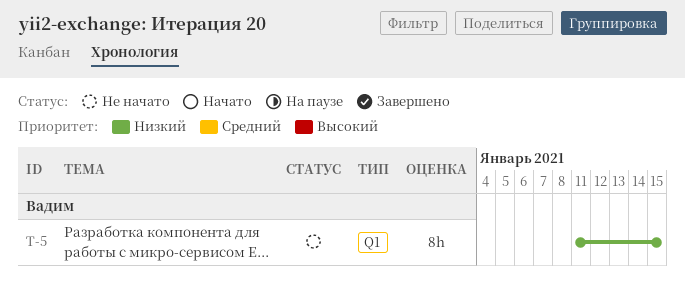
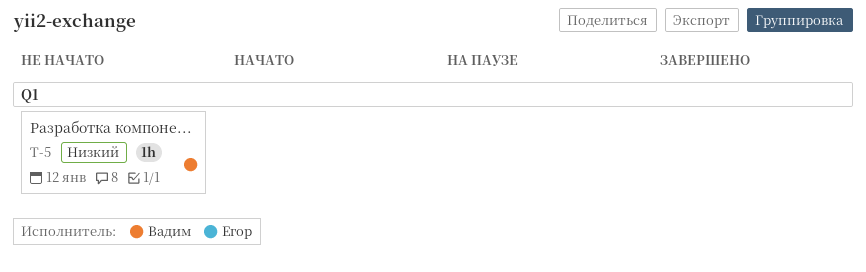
T-5, estimate: 8h -> 1h
T-5, due: Jan 15 -> Jan 12

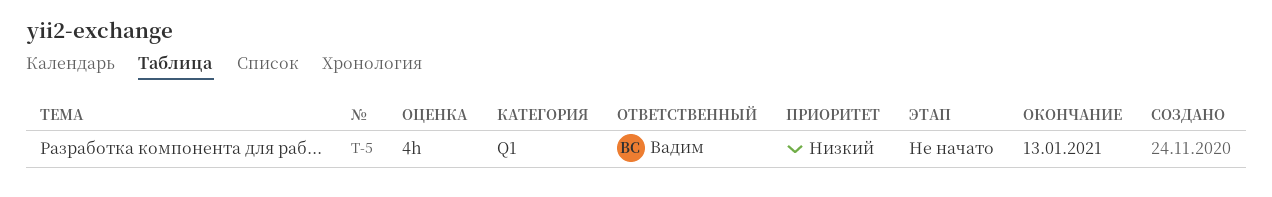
T-5, estimate: 1h -> 4h
T-5, due: Jan 12 -> Jan 13

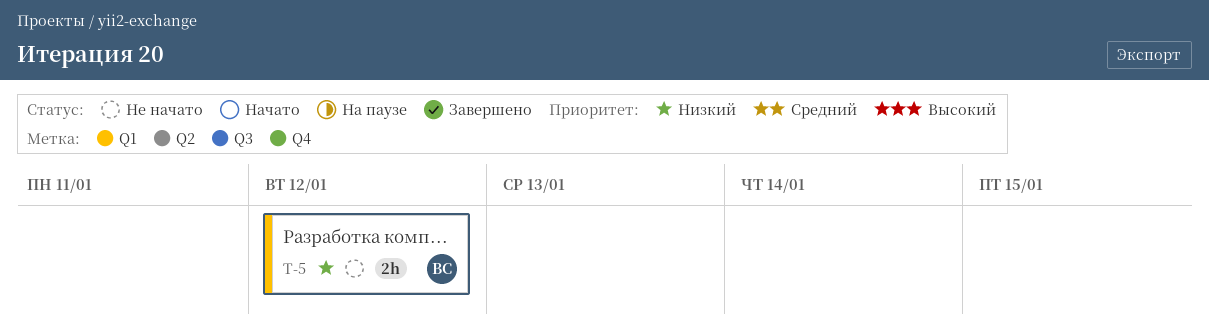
T-5, estimate: 4h -> 2h
T-5, due: Jan 13 -> Jan 12

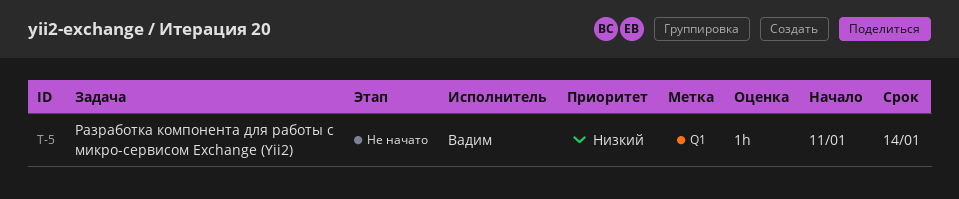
T-5, estimate: 2h -> 1h
T-5, due: Jan 12 -> Jan 14

